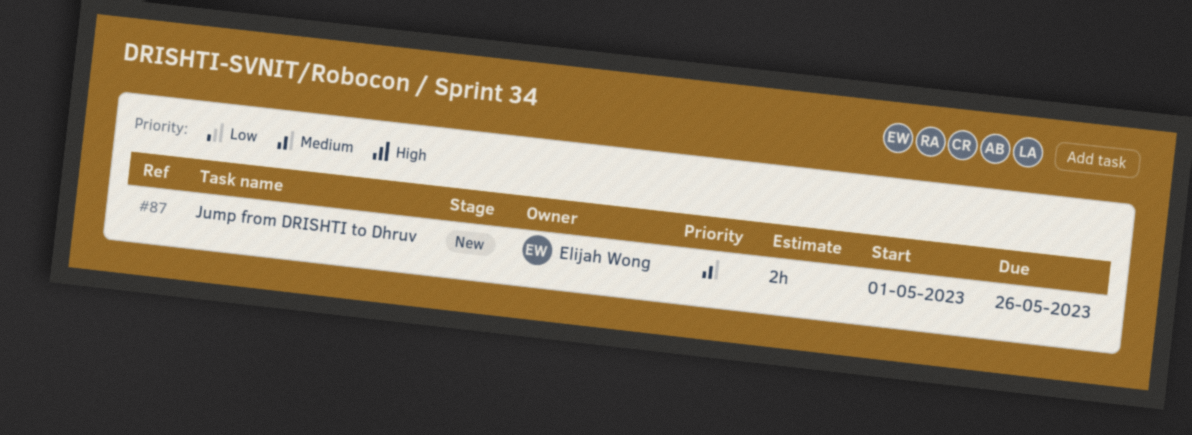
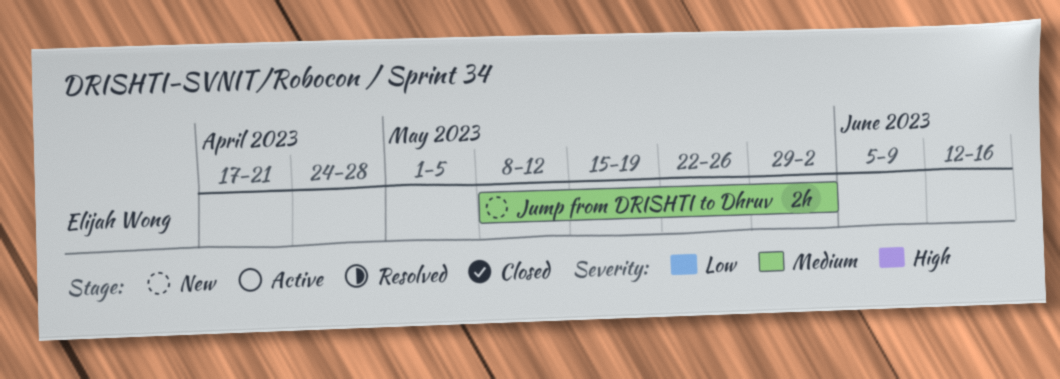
Jump from DRISHTI to Dhruv, start: May 1 -> May 8
Jump from DRISHTI to Dhruv, due: May 26 -> Jun 2

